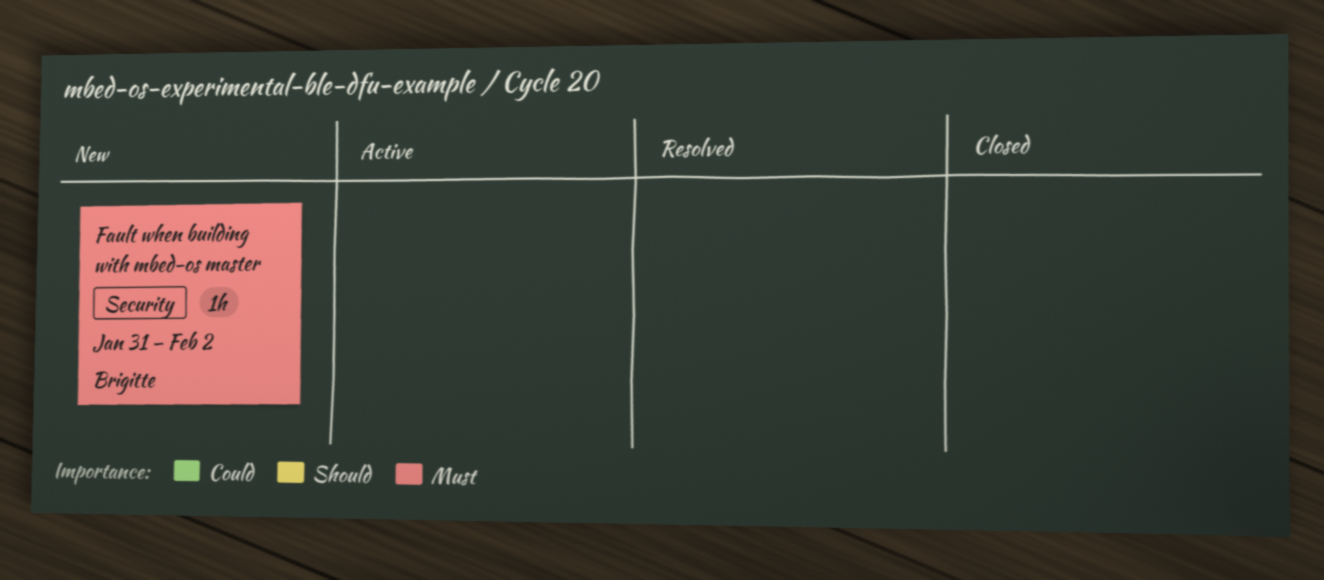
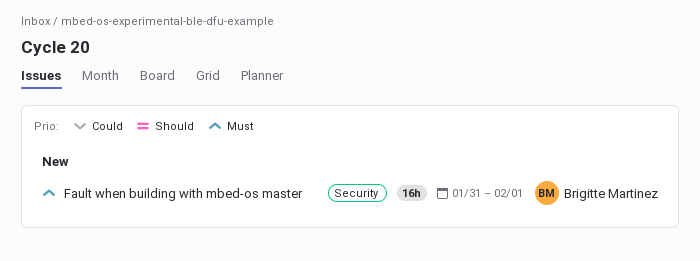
Fault when building with mbed-os master, estimate: 1h -> 16h
Fault when building with mbed-os master, due: Feb 2 -> Feb 1

